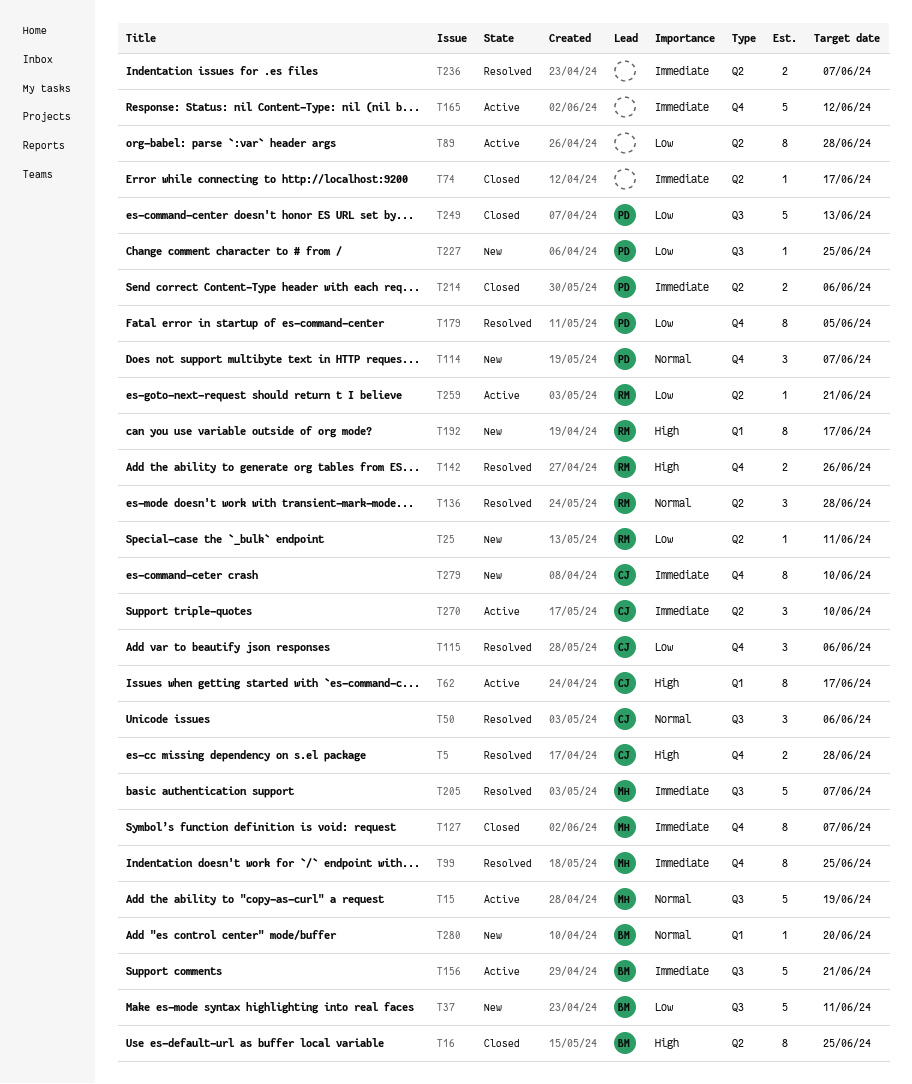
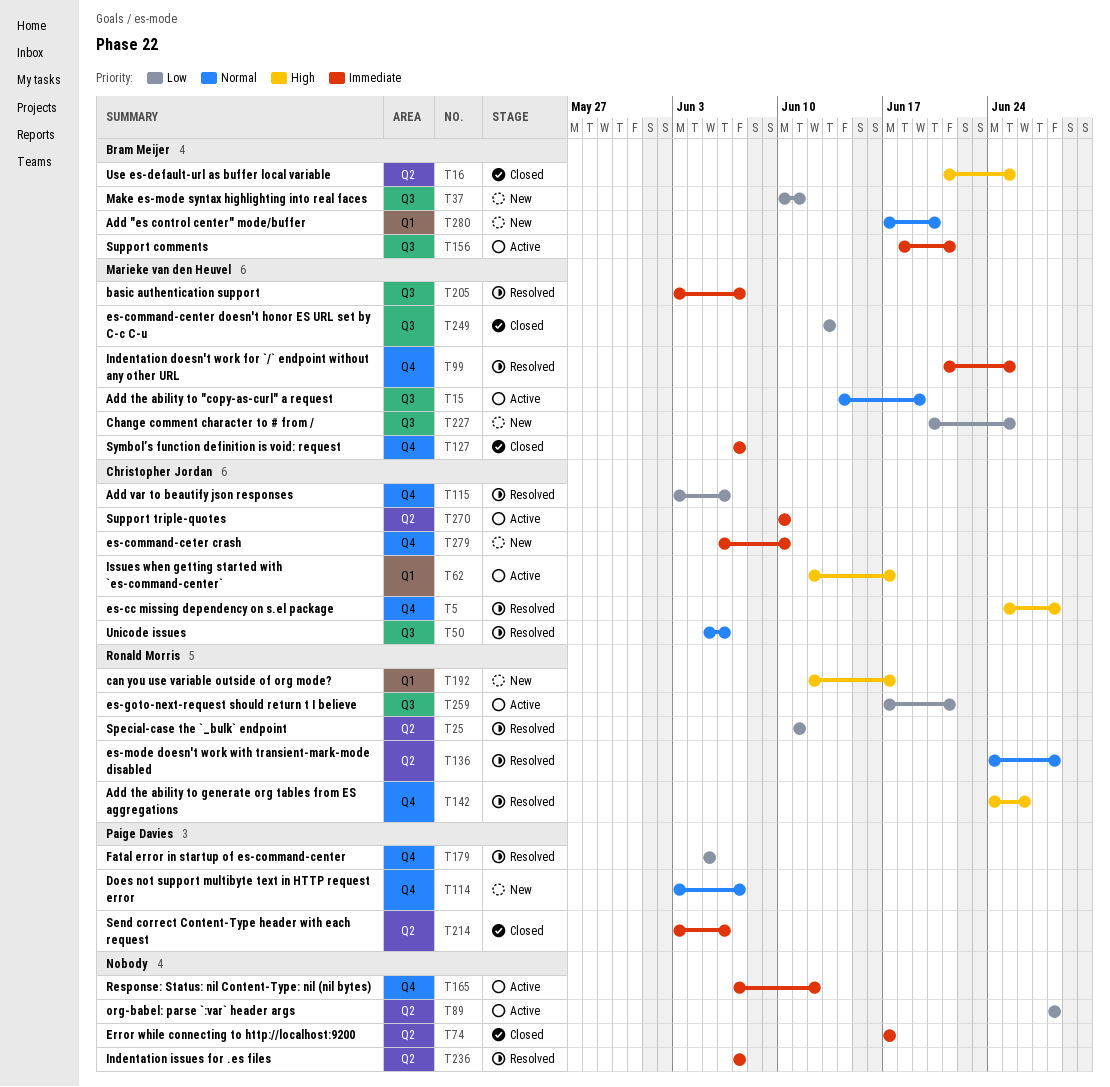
T25, status: New -> Resolved
T227, owner: Paige Davies -> Marieke van den Heuvel
T249, owner: Paige Davies -> Marieke van den Heuvel
T259, label: Q2 -> Q3

